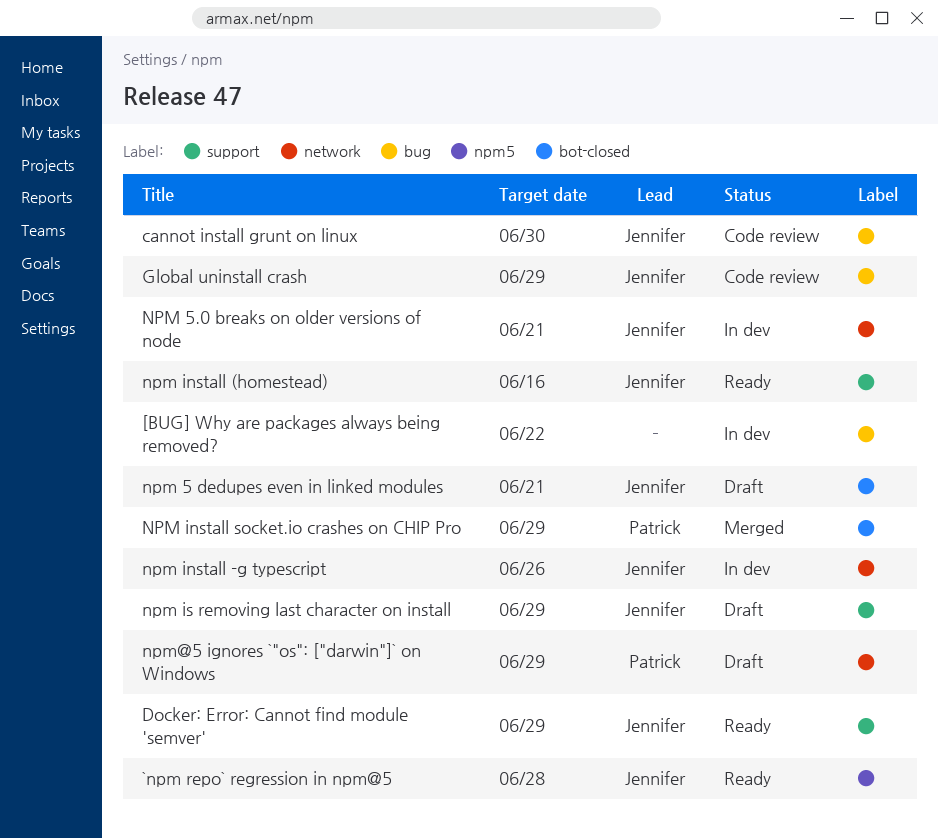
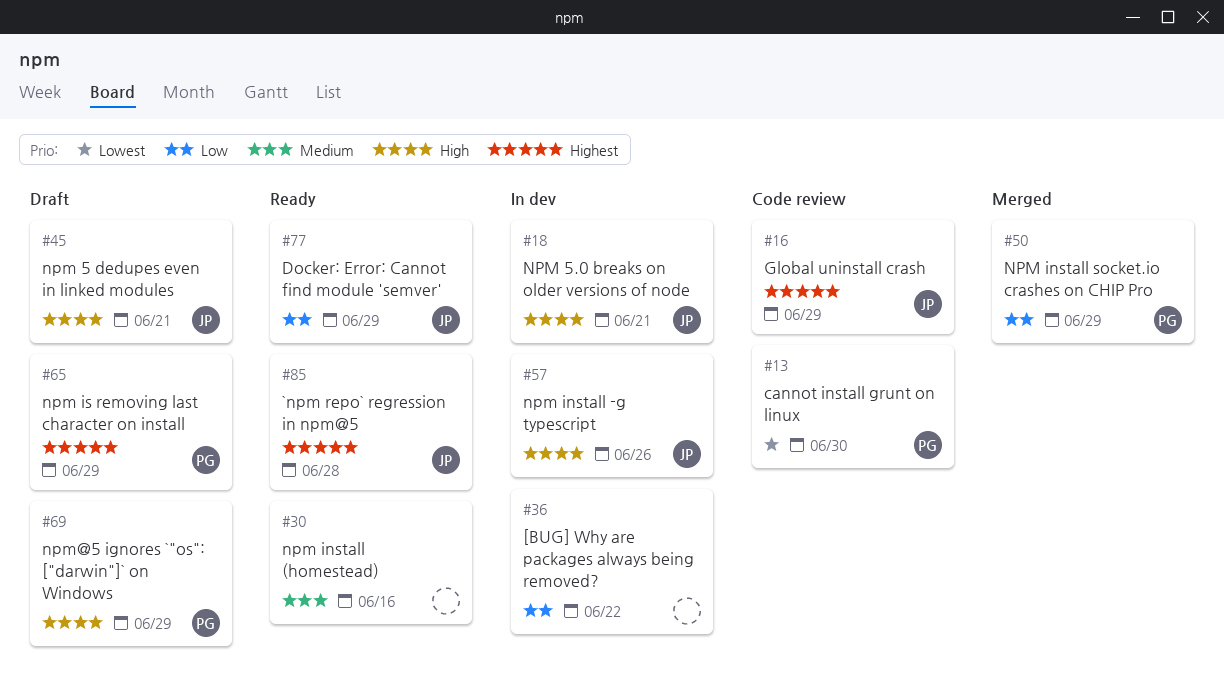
cannot install grunt on linux, owner: Jennifer -> Patrick
npm install (homestead), owner: Jennifer -> none
npm is removing last character on install, owner: Jennifer -> Patrick

